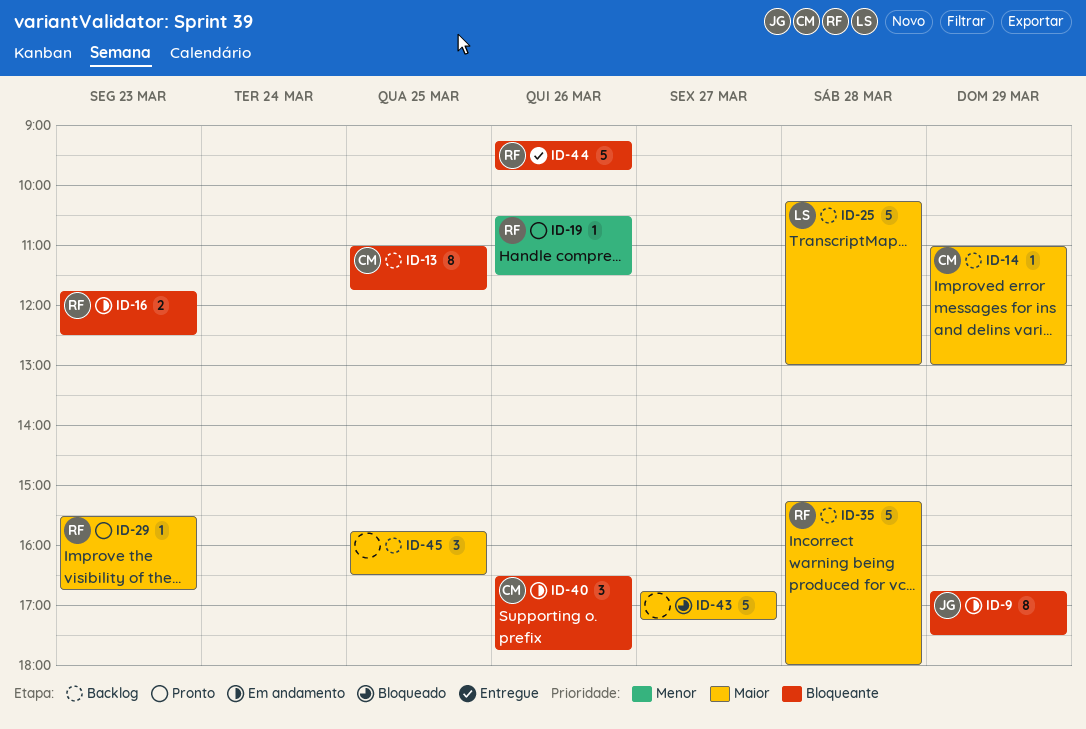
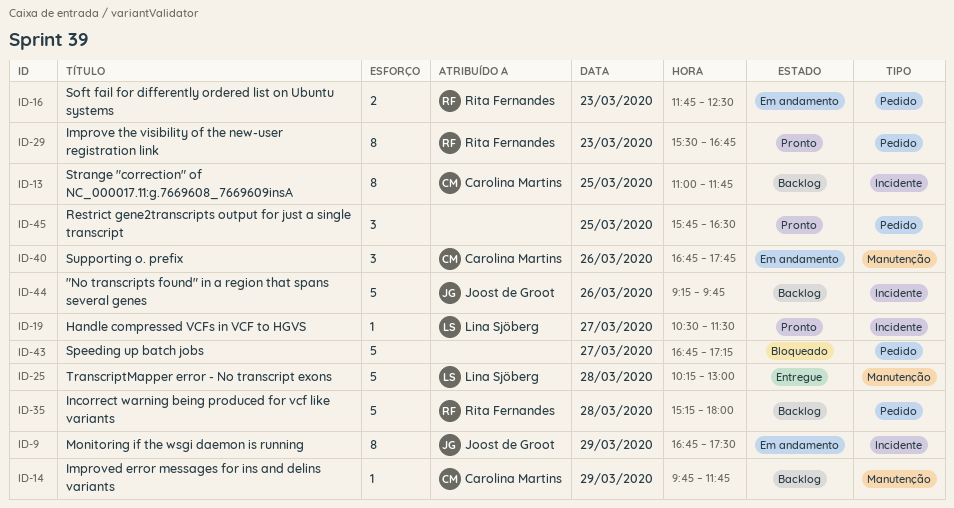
ID-14, begins: 11:00 -> 09:45
ID-14, ends: 13:00 -> 11:45
ID-19, owner: Rita Fernandes -> Lina Sjöberg
ID-19, day: Mar 26 -> Mar 27
ID-25, status: Backlog -> Entregue
ID-29, estimate: 1 -> 8
ID-40, begins: 16:30 -> 16:45
ID-44, status: Entregue -> Backlog
ID-44, owner: Rita Fernandes -> Joost de Groot
ID-45, status: Backlog -> Pronto

